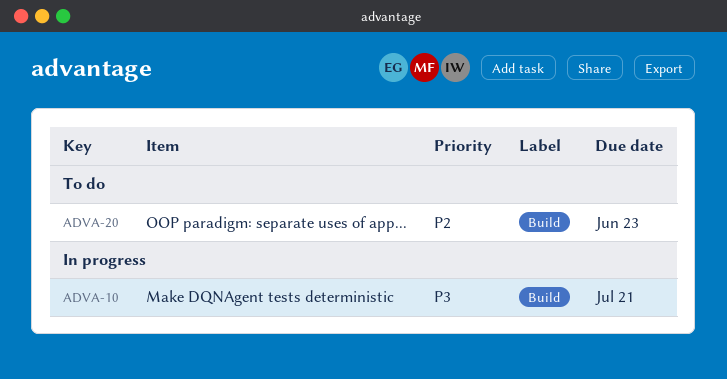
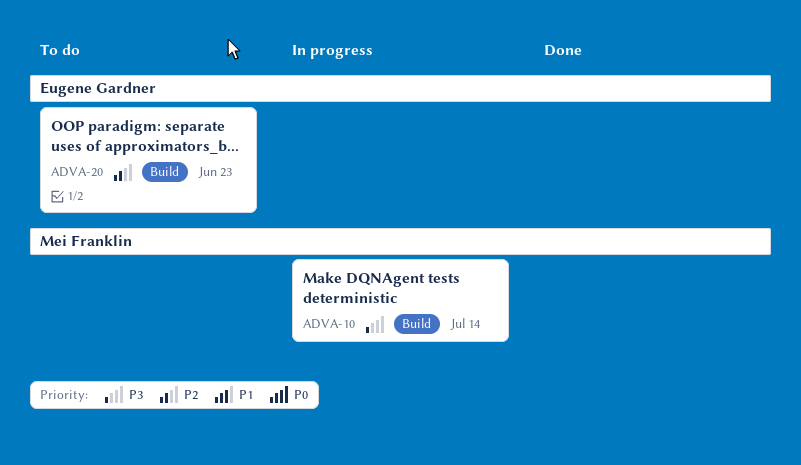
ADVA-10, due: Jul 21 -> Jul 14

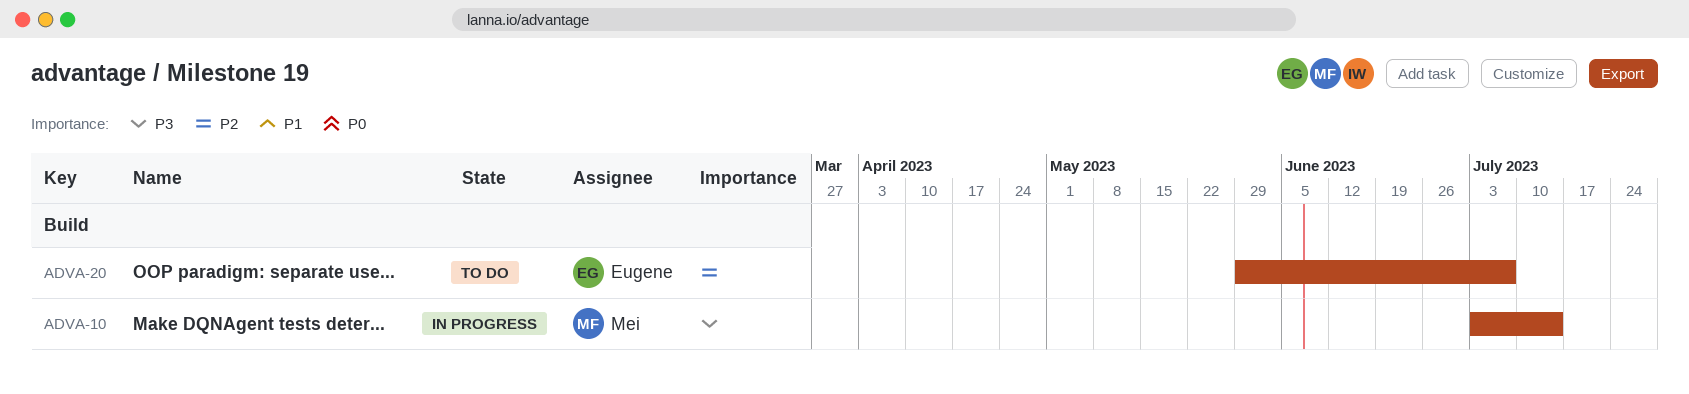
ADVA-20, due: Jun 23 -> Jul 7

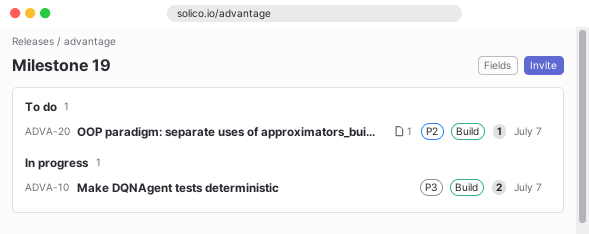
ADVA-10, due: Jul 14 -> Jul 7

